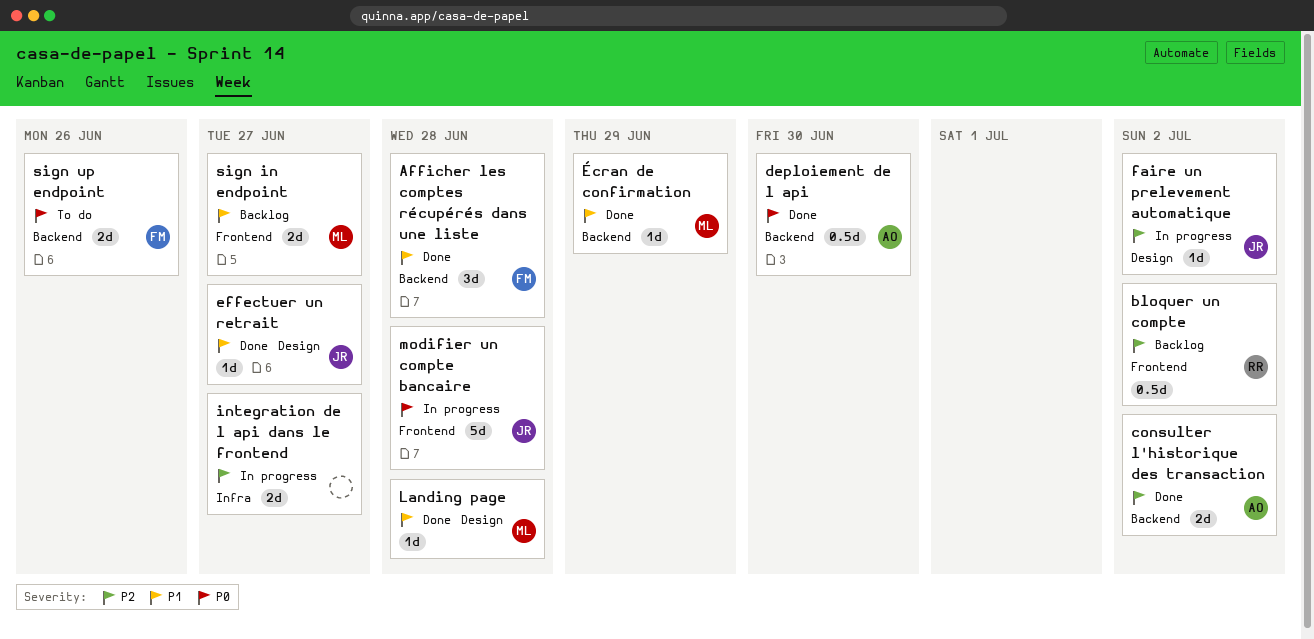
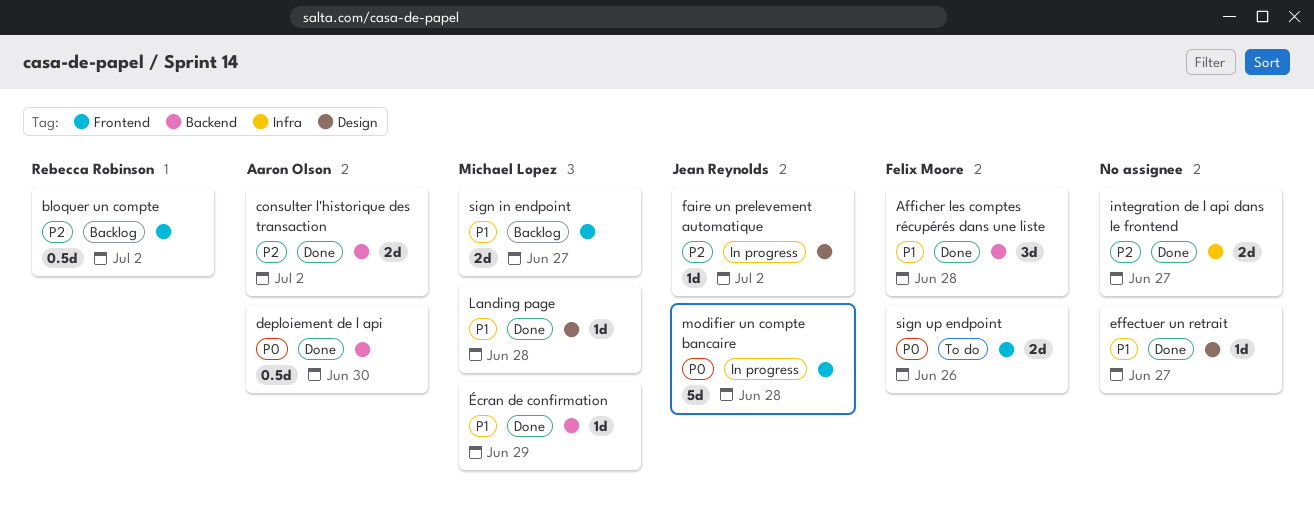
effectuer un retrait, owner: Jean Reynolds -> none
integration de l api dans le frontend, status: In progress -> Done
sign up endpoint, label: Backend -> Frontend

